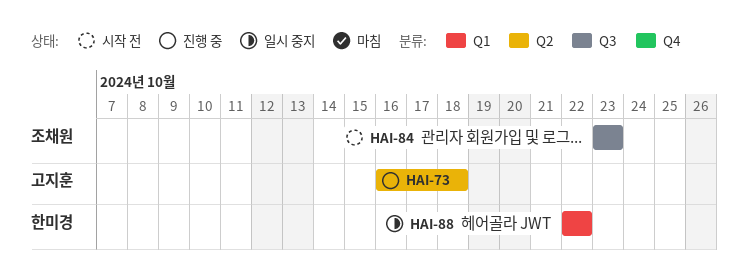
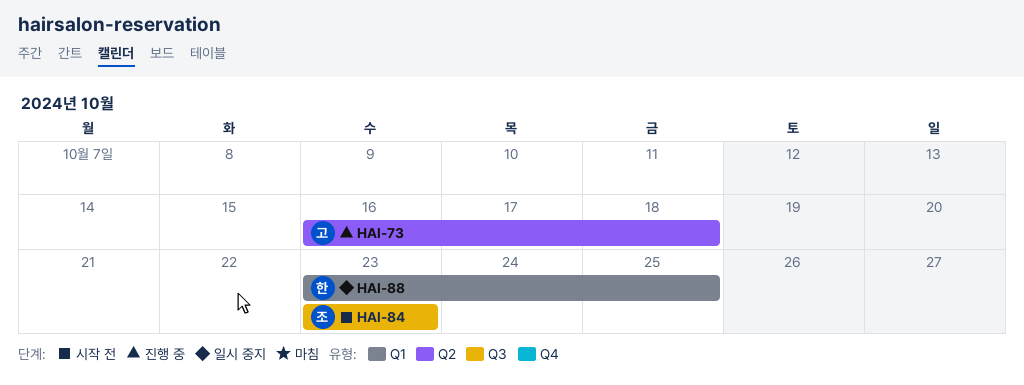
HAI-88, start: Oct 22 -> Oct 23
HAI-88, due: Oct 22 -> Oct 25

